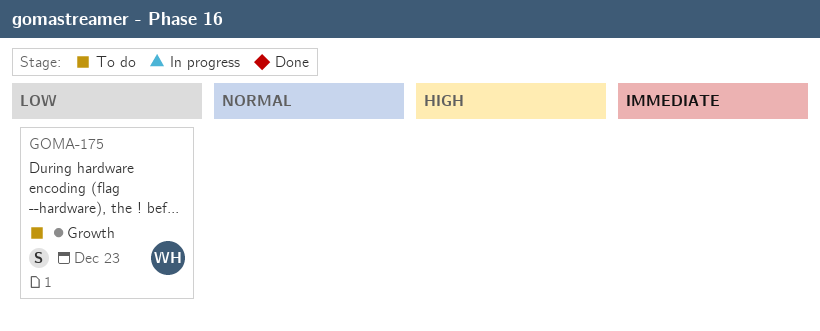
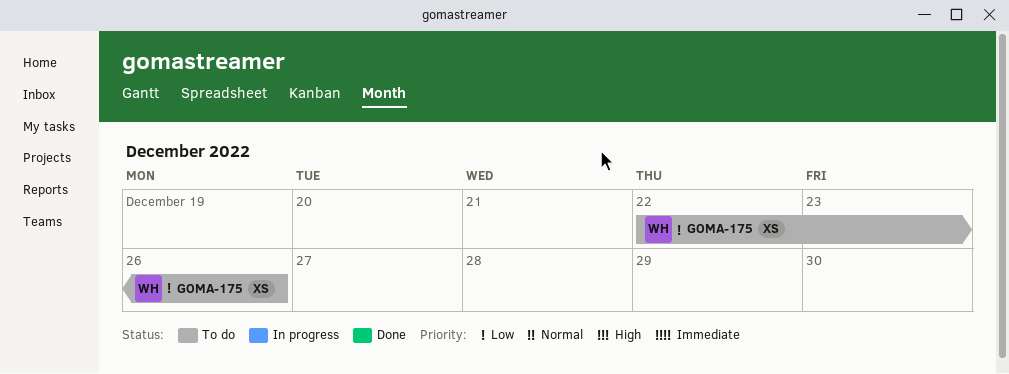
GOMA-175, estimate: S -> XS
GOMA-175, due: Dec 23 -> Dec 26

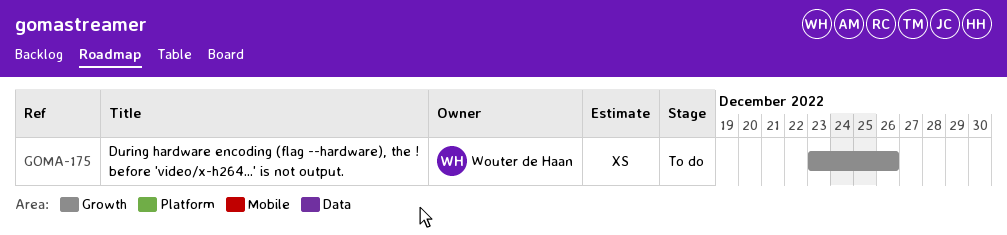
GOMA-175, start: Dec 22 -> Dec 23

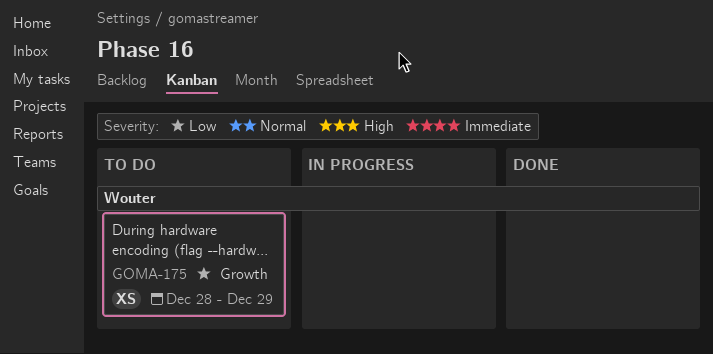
GOMA-175, start: Dec 23 -> Dec 28
GOMA-175, due: Dec 26 -> Dec 29

